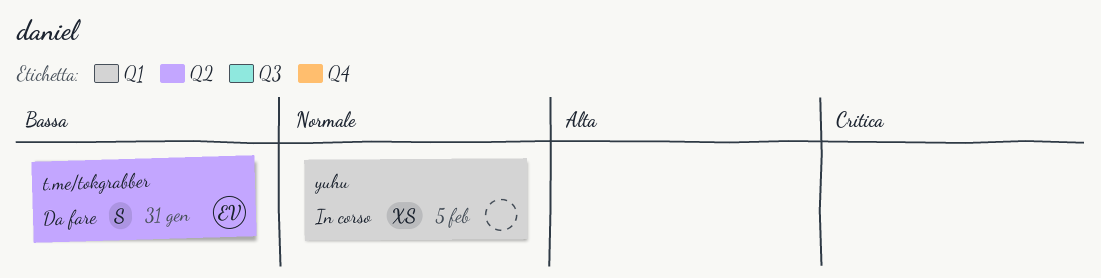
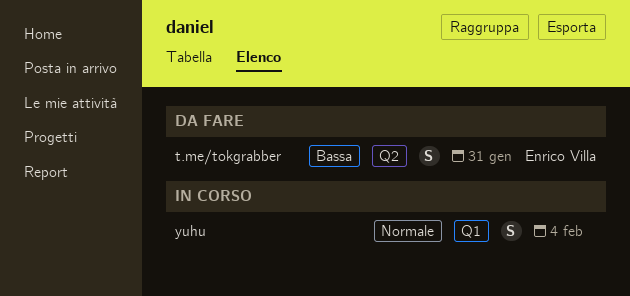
yuhu, estimate: XS -> S
yuhu, due: Feb 5 -> Feb 4

